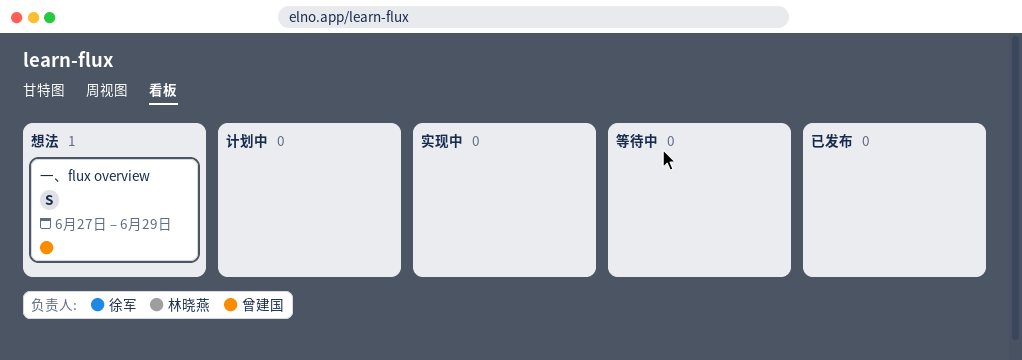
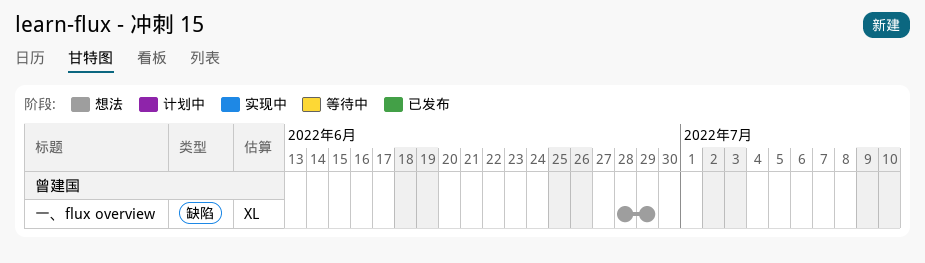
一、flux overview, estimate: S -> XL
一、flux overview, start: Jun 27 -> Jun 28

